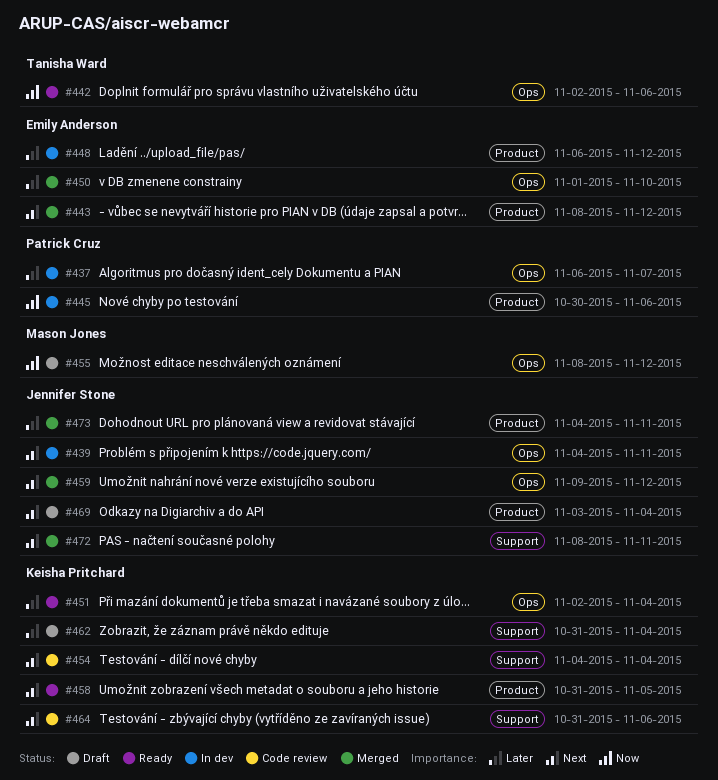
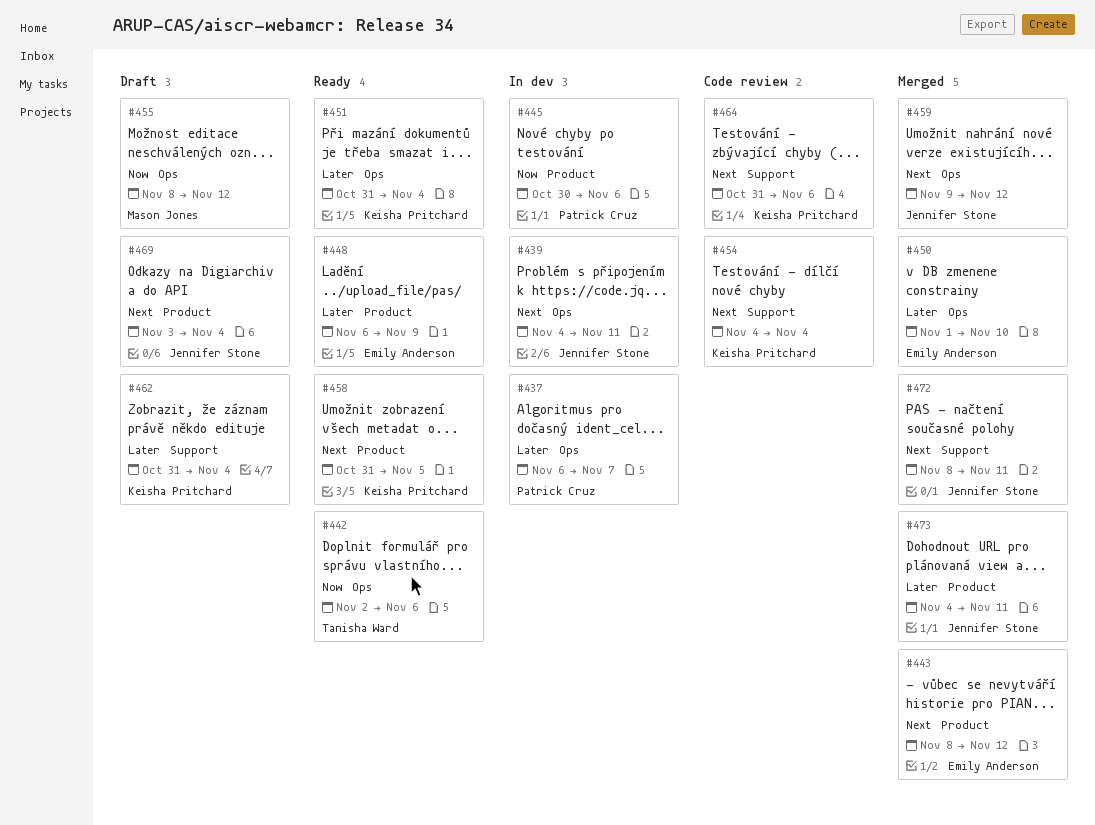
#448, status: In dev -> Ready
#448, due: Nov 12 -> Nov 9
#451, start: Nov 2 -> Oct 31

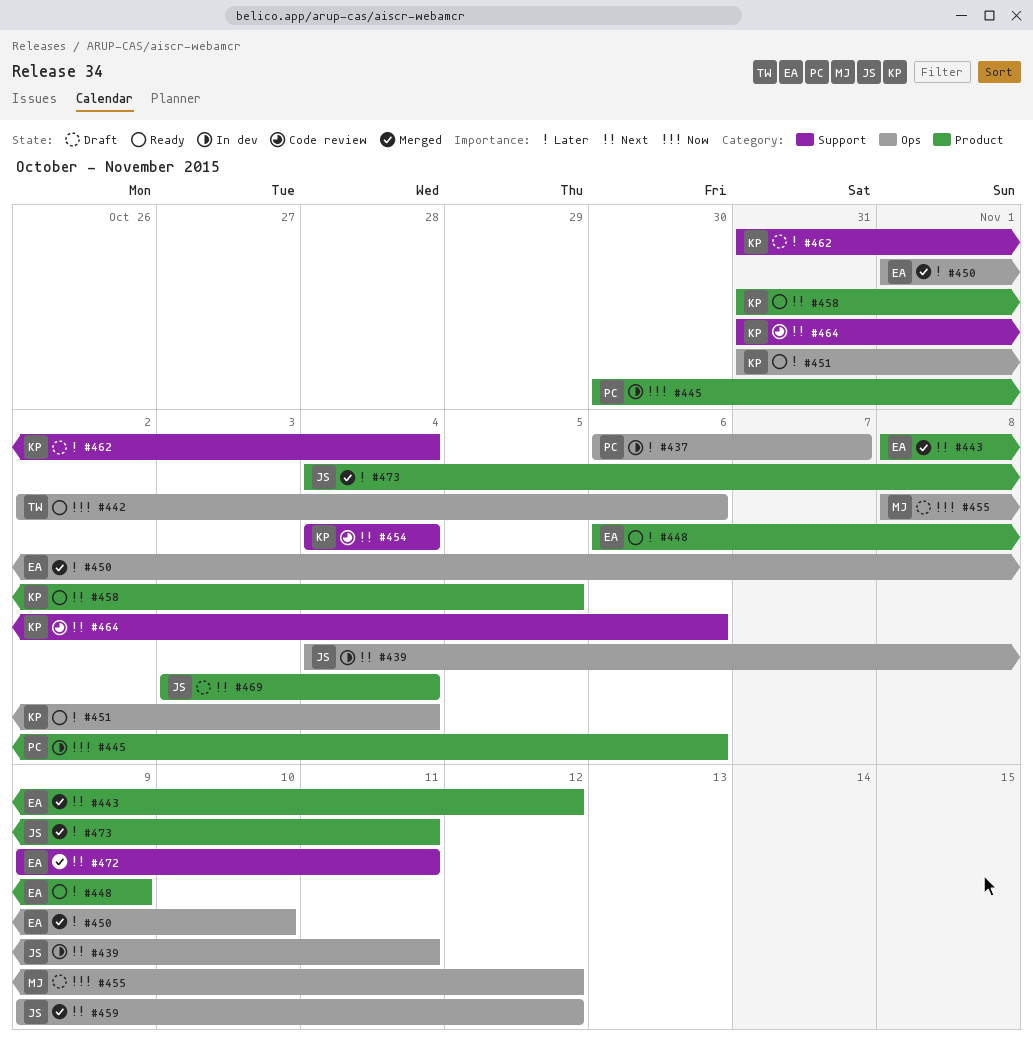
#472, owner: Jennifer Stone -> Emily Anderson
#472, start: Nov 8 -> Nov 9

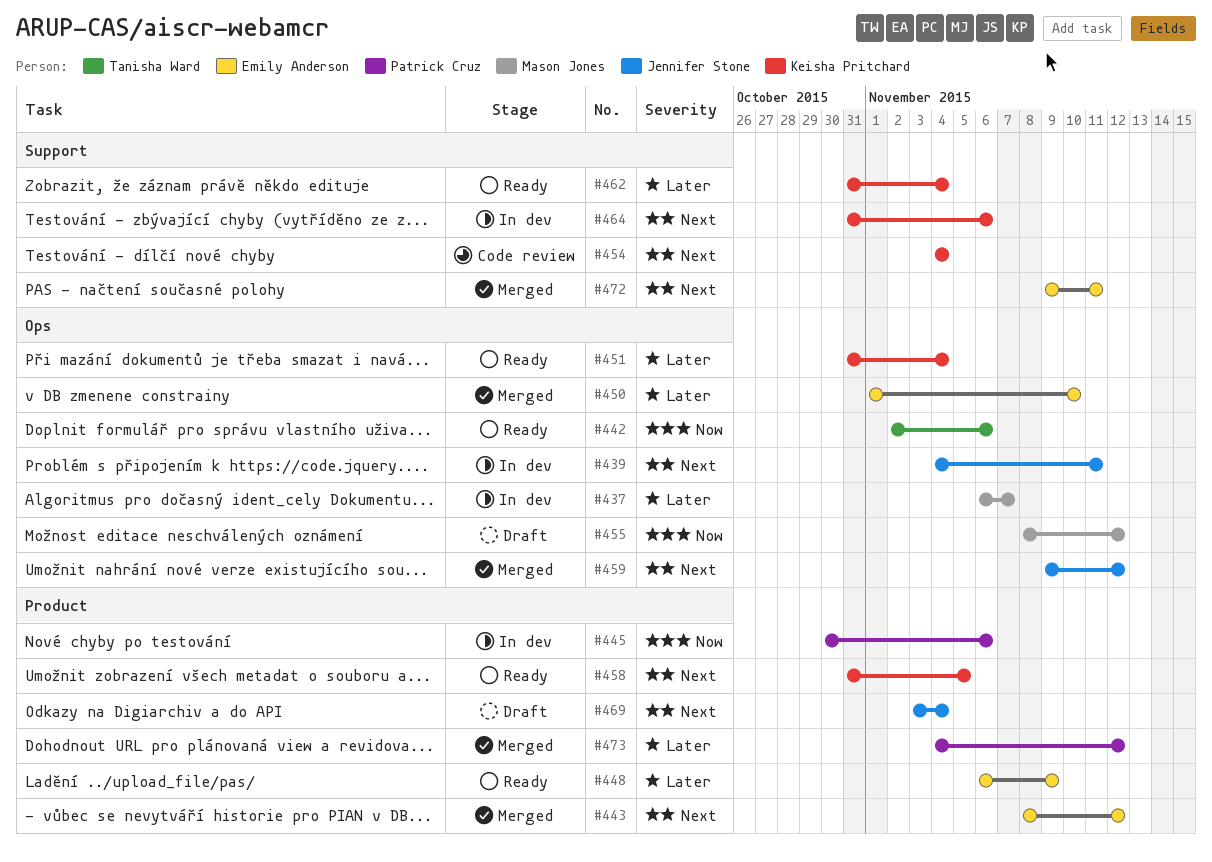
#437, owner: Patrick Cruz -> Mason Jones
#462, status: Draft -> Ready
#464, status: Code review -> In dev
#473, owner: Jennifer Stone -> Patrick Cruz
#473, due: Nov 11 -> Nov 12

